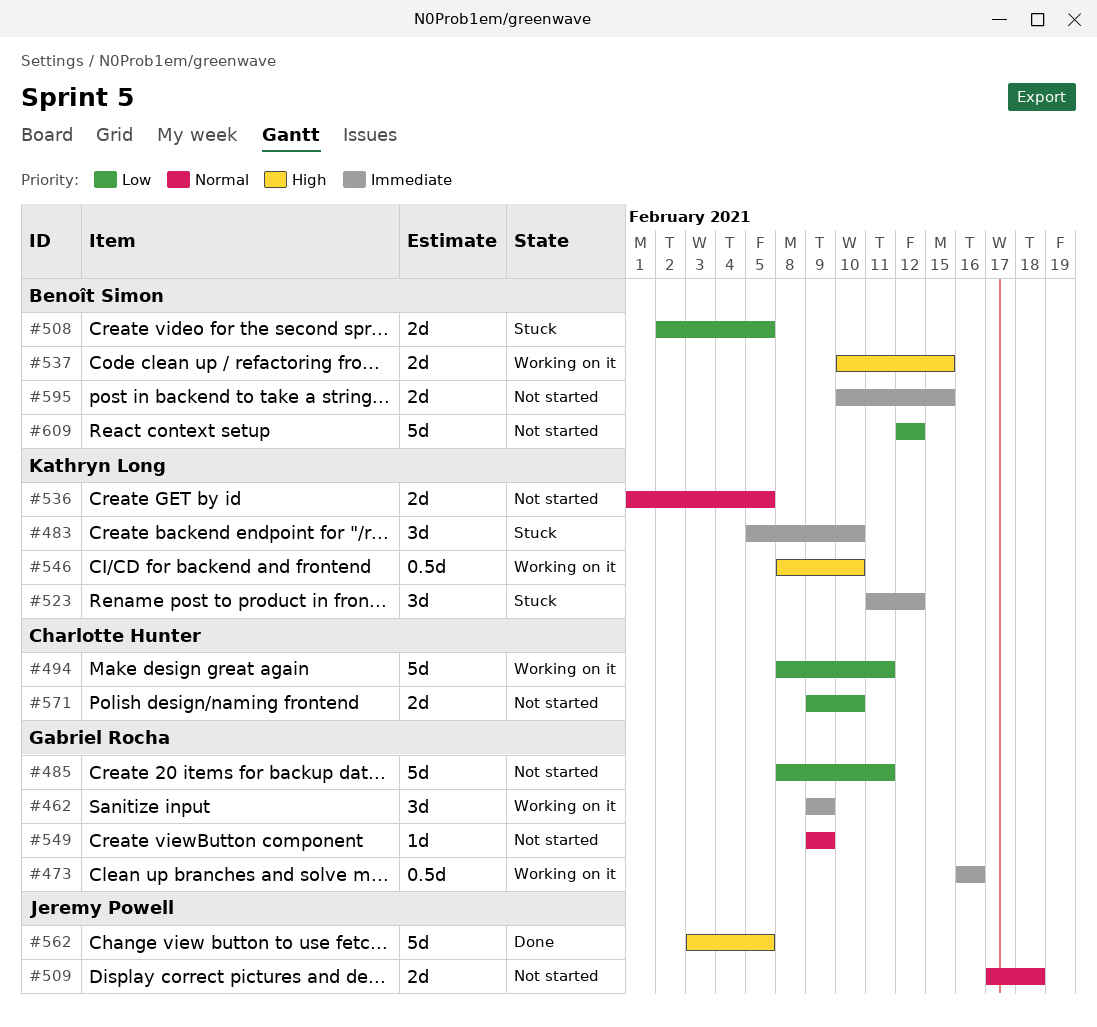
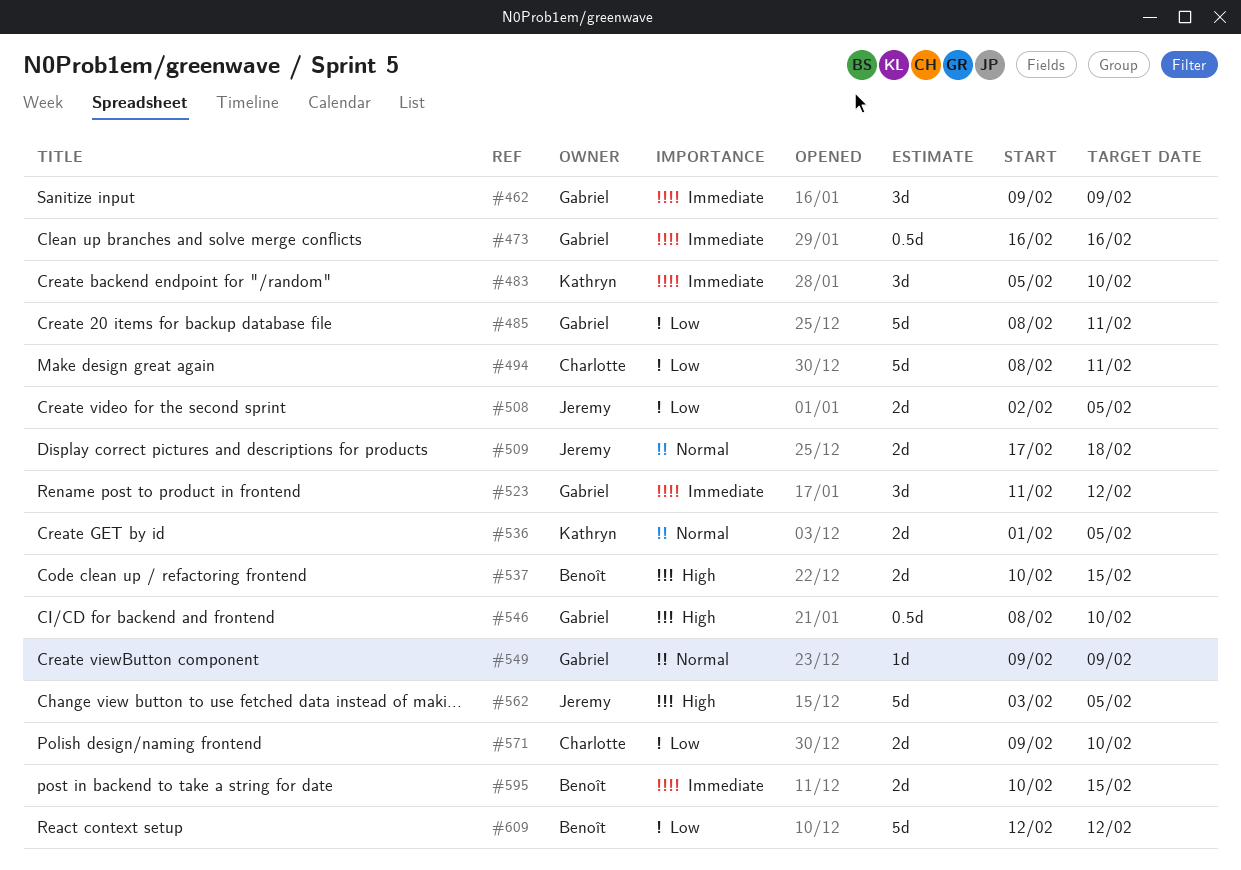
#508, owner: Benoît Simon -> Jeremy Powell
#523, owner: Kathryn Long -> Gabriel Rocha
#546, owner: Kathryn Long -> Gabriel Rocha

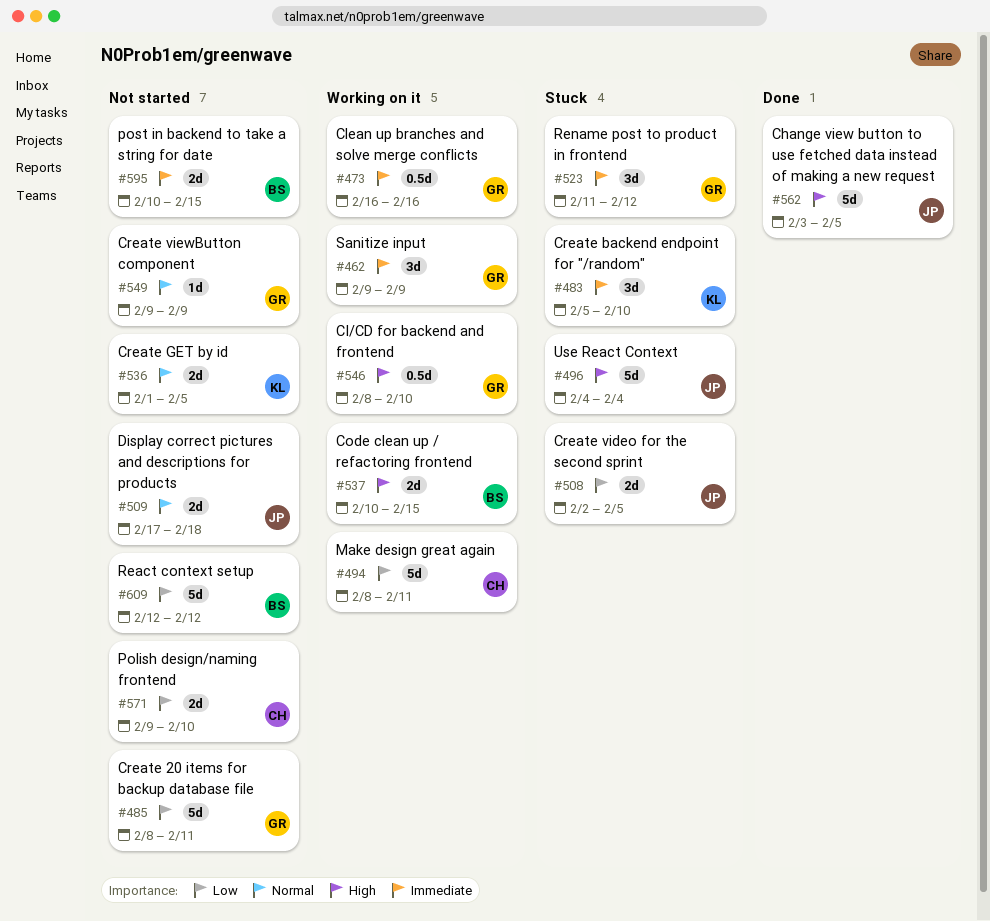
#496: none -> present

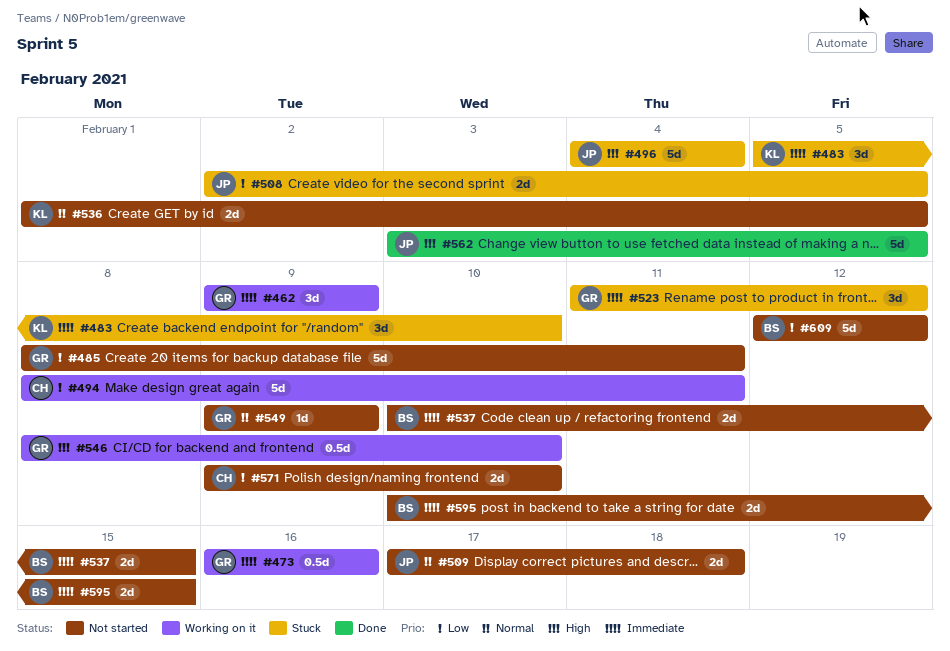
#537, status: Working on it -> Not started
#537, priority: High -> Immediate

